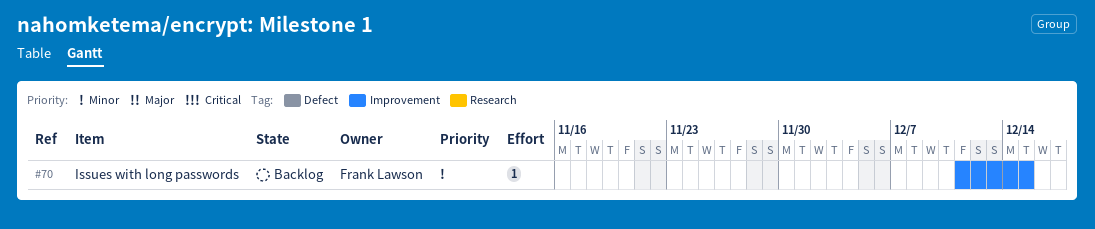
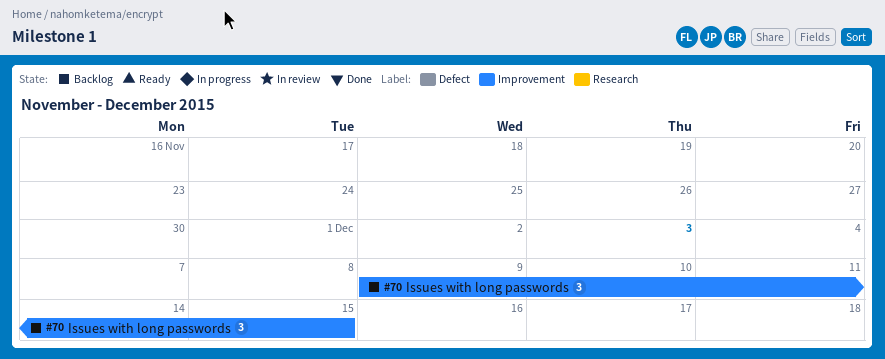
#70, estimate: 1 -> 3
#70, start: Dec 11 -> Dec 9

